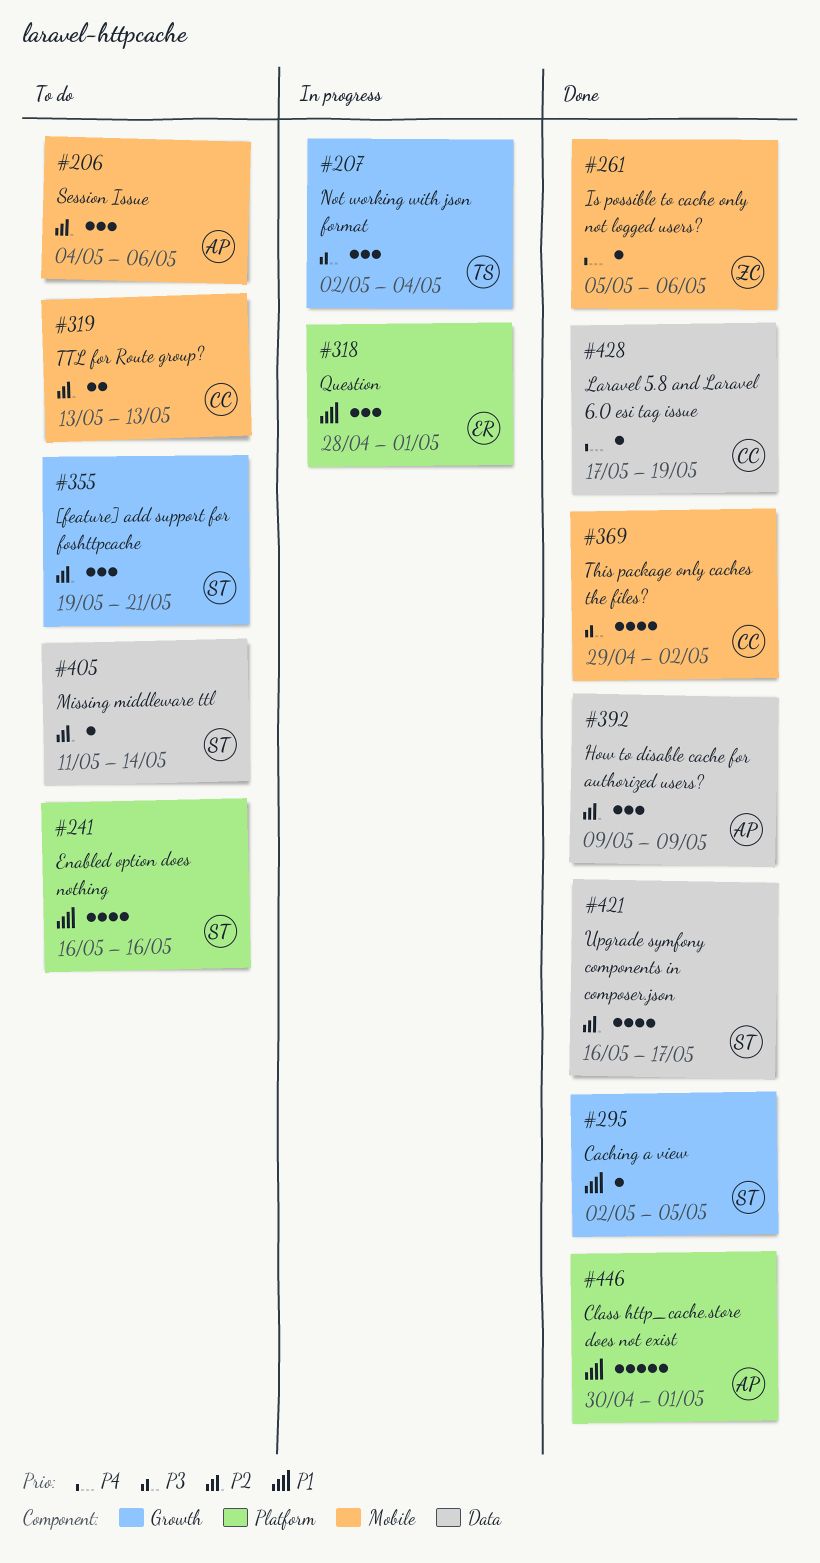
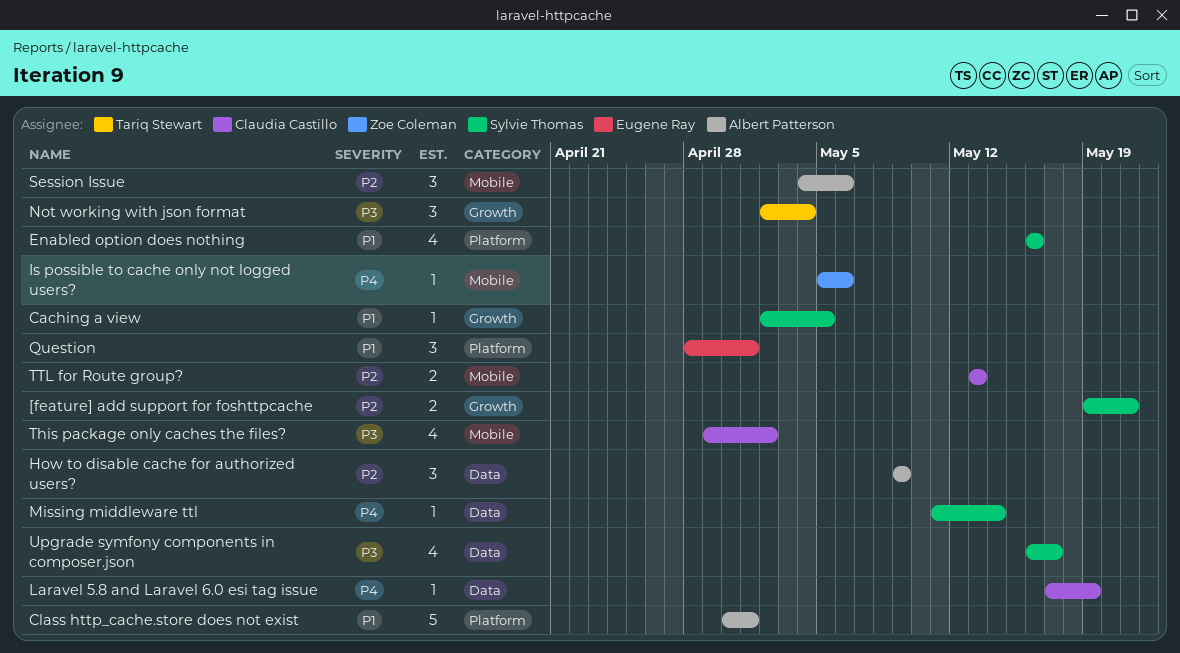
[feature] add support for foshttpcache, estimate: 3 -> 2
Missing middleware ttl, priority: P2 -> P4
Upgrade symfony components in composer.json, priority: P2 -> P3

